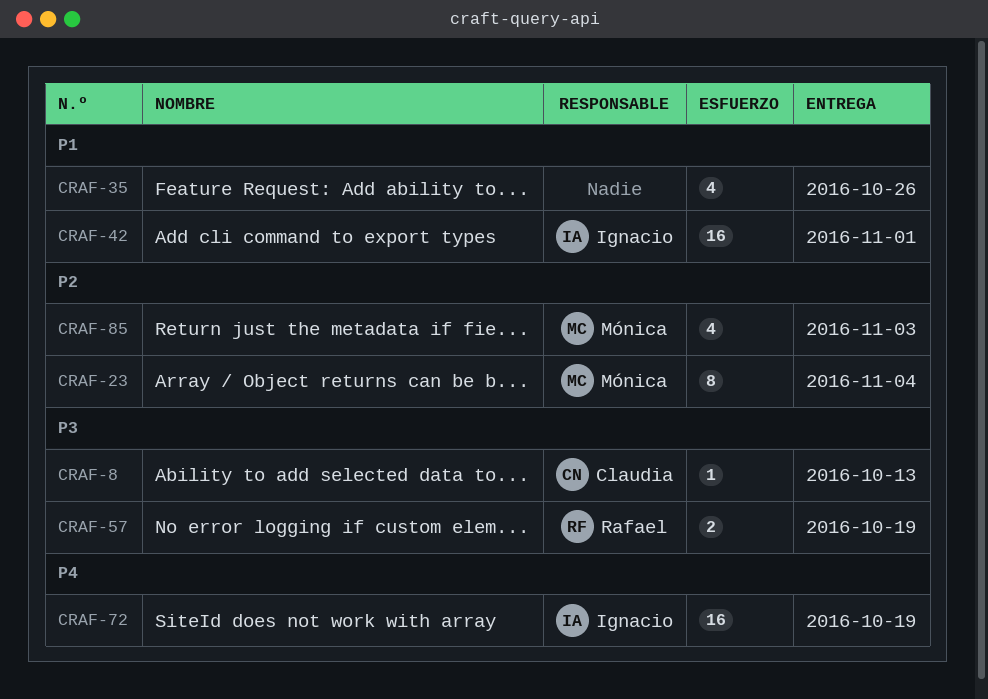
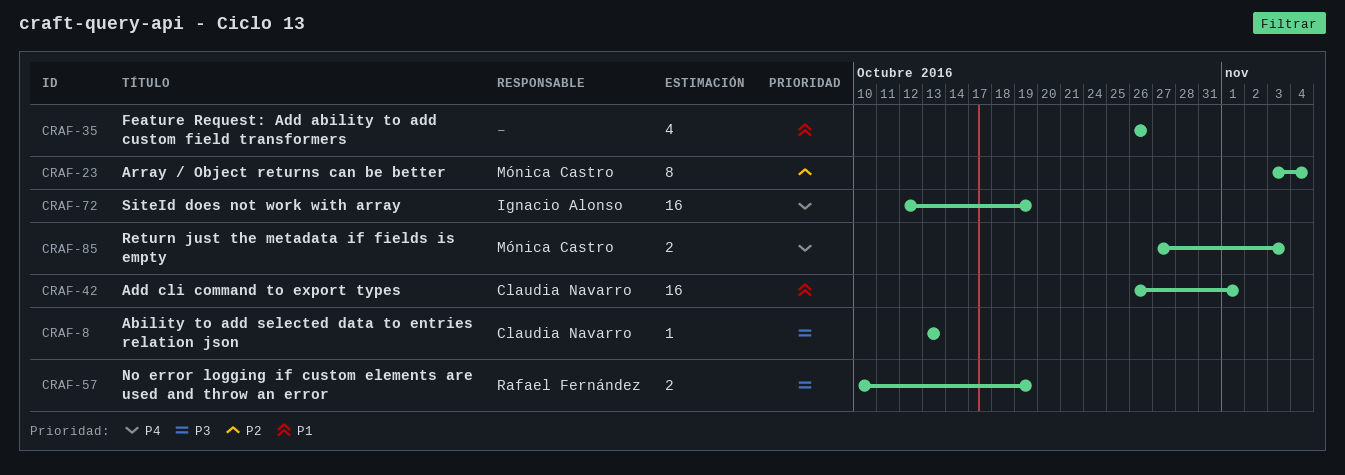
CRAF-42, owner: Ignacio Alonso -> Claudia Navarro
CRAF-85, priority: P2 -> P4
CRAF-85, estimate: 4 -> 2

